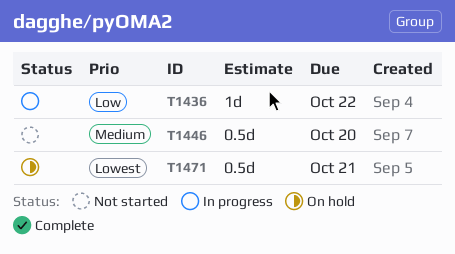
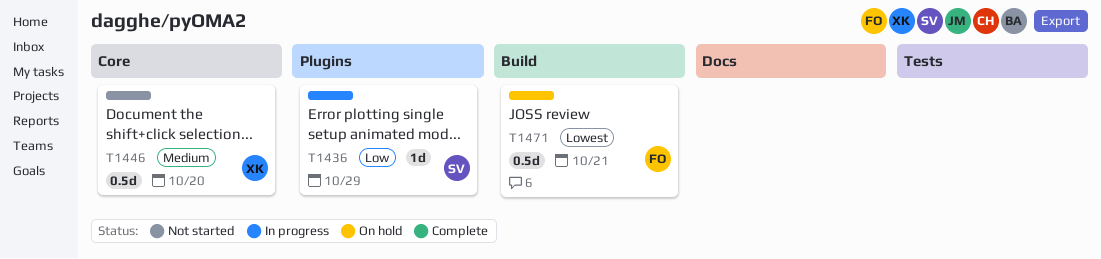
T1436, due: Oct 22 -> Oct 29

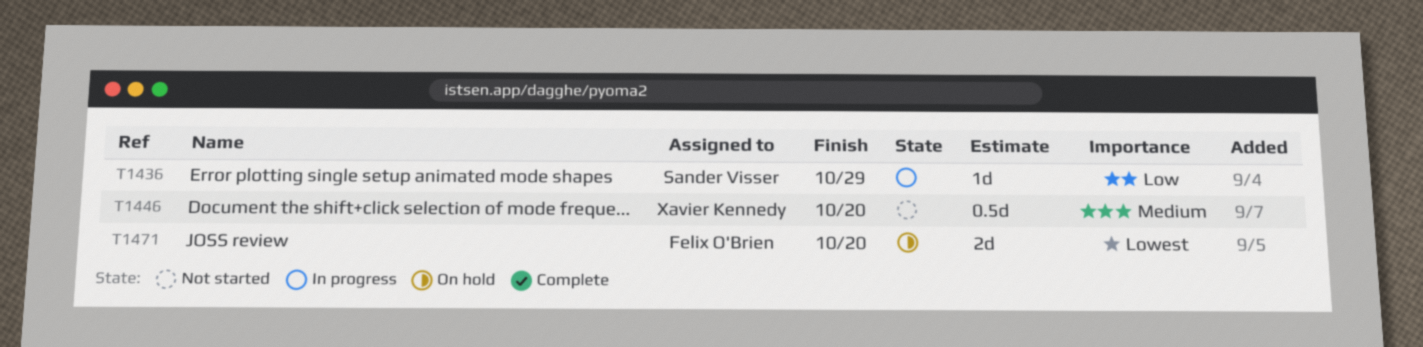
T1471, estimate: 0.5d -> 2d
T1471, due: Oct 21 -> Oct 20

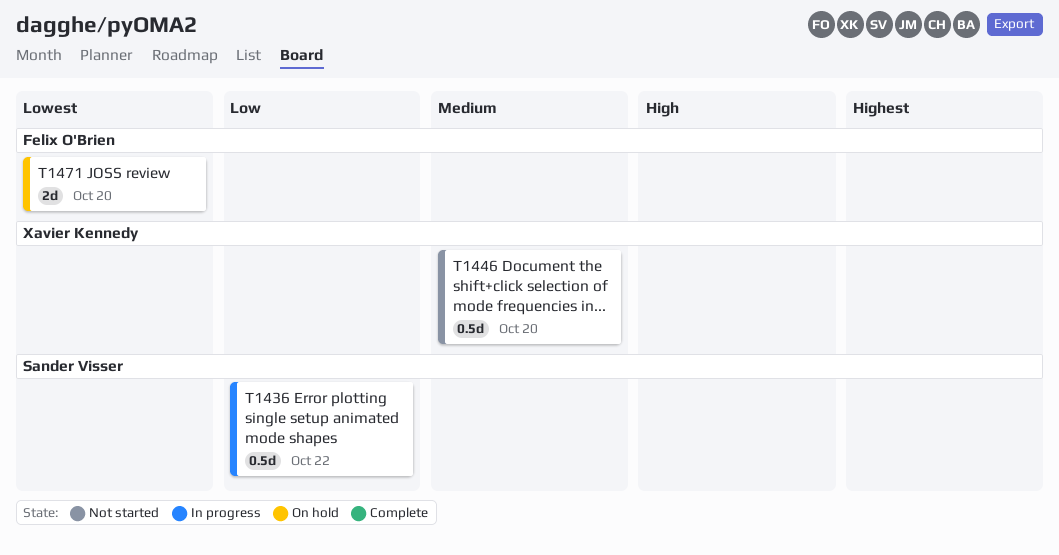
T1436, estimate: 1d -> 0.5d
T1436, due: Oct 29 -> Oct 22

